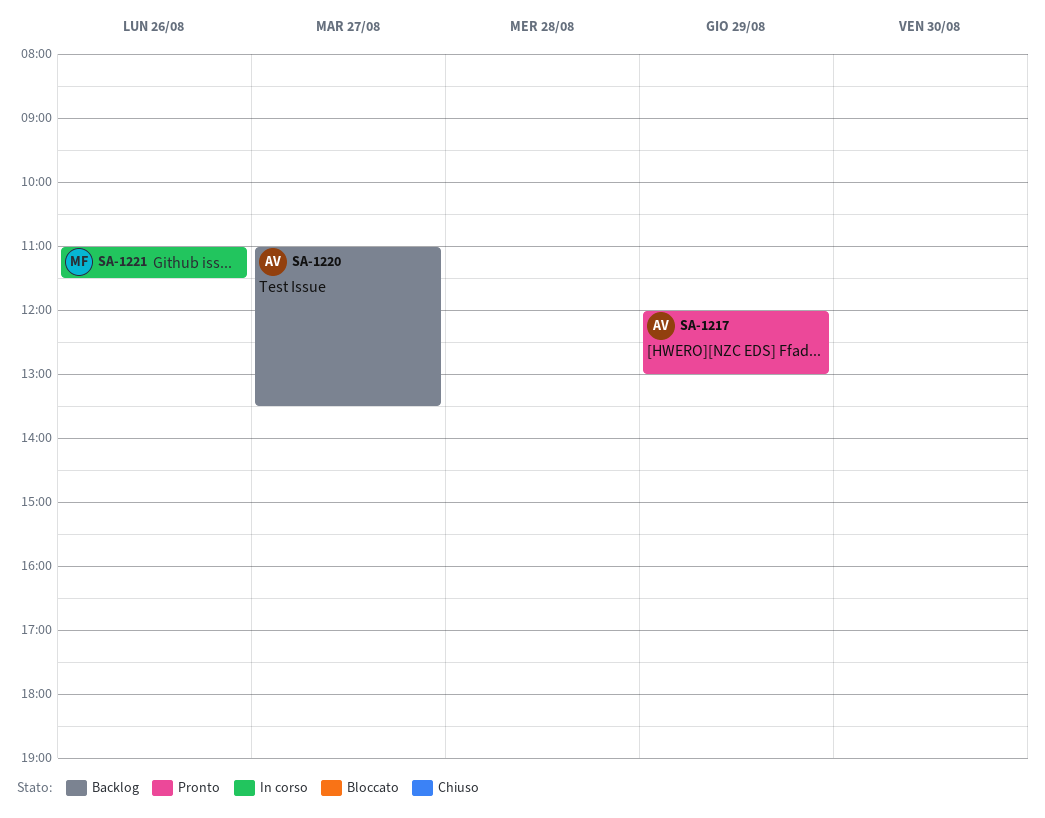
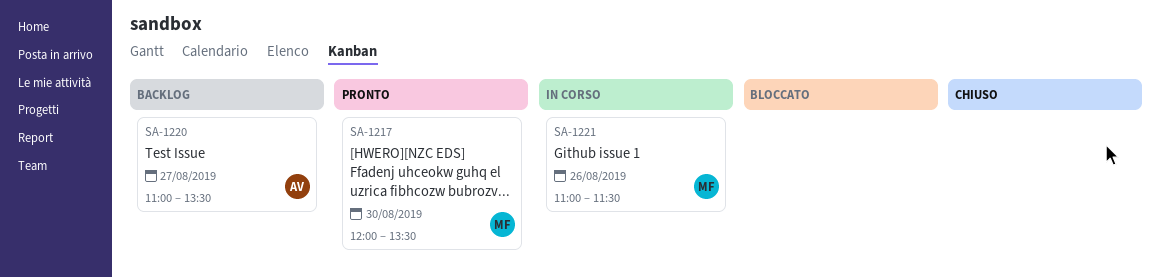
SA-1217, owner: AV -> MF
SA-1217, day: Aug 29 -> Aug 30
SA-1217, ends: 13:00 -> 13:30

